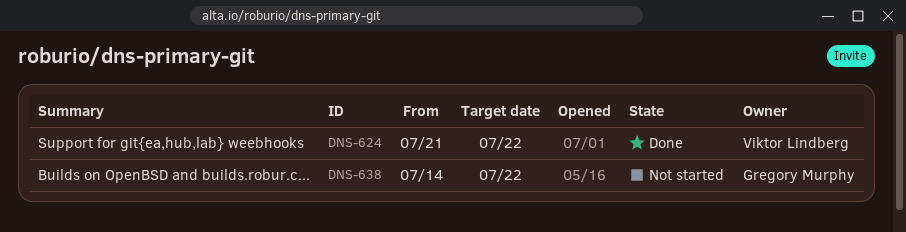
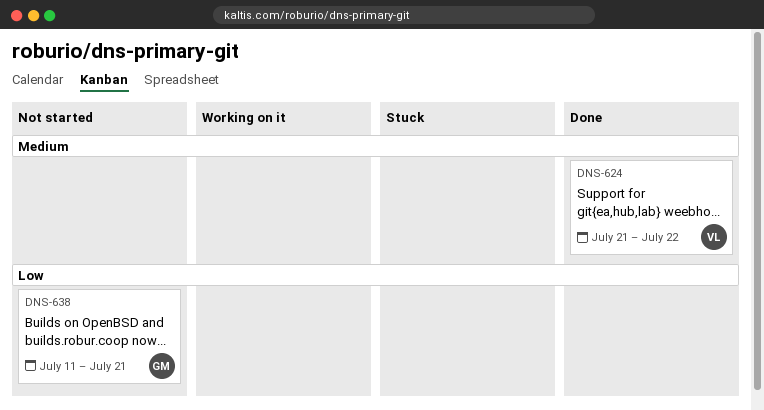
DNS-638, start: Jul 14 -> Jul 11
DNS-638, due: Jul 22 -> Jul 21

